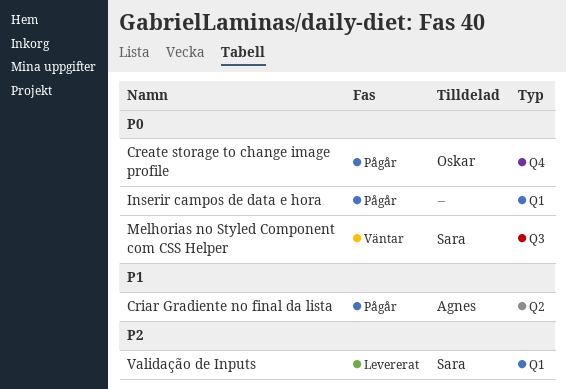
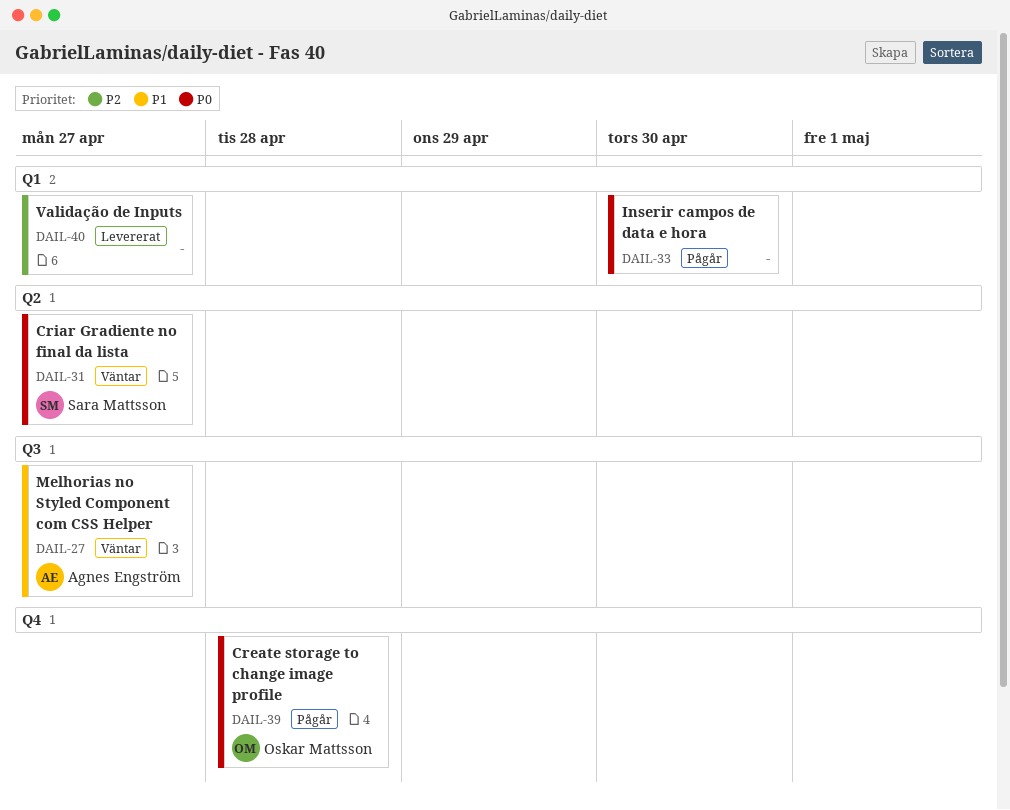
Criar Gradiente no final da lista, status: Pågår -> Väntar
Criar Gradiente no final da lista, owner: Agnes Engström -> Sara Mattsson
Criar Gradiente no final da lista, priority: P1 -> P0
Melhorias no Styled Component com CSS Helper, owner: Sara Mattsson -> Agnes Engström
Melhorias no Styled Component com CSS Helper, priority: P0 -> P1
Validação de Inputs, owner: Sara Mattsson -> none

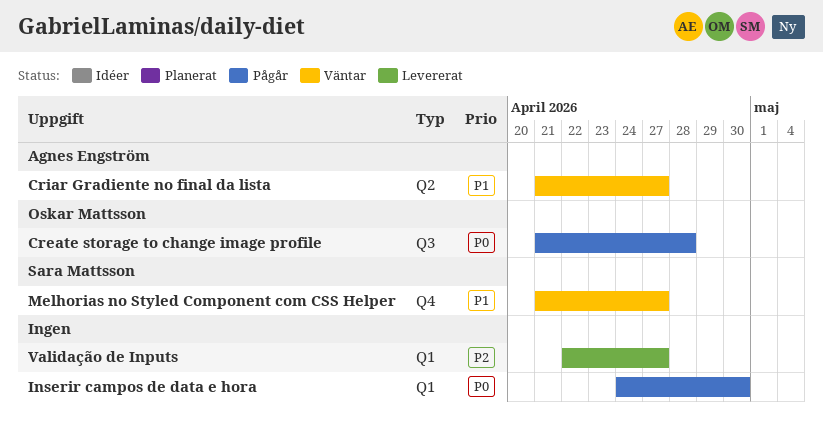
Create storage to change image profile, label: Q4 -> Q3
Criar Gradiente no final da lista, owner: Sara Mattsson -> Agnes Engström
Criar Gradiente no final da lista, priority: P0 -> P1
Melhorias no Styled Component com CSS Helper, owner: Agnes Engström -> Sara Mattsson
Melhorias no Styled Component com CSS Helper, label: Q3 -> Q4

